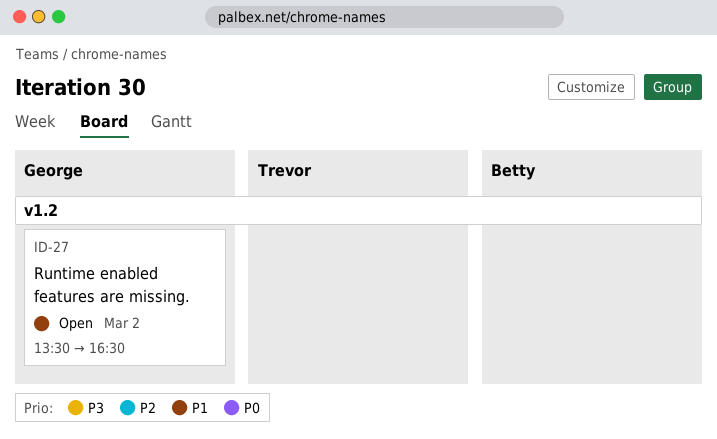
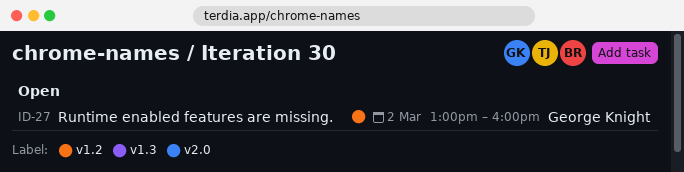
ID-27, begins: 13:30 -> 13:00
ID-27, ends: 16:30 -> 16:00

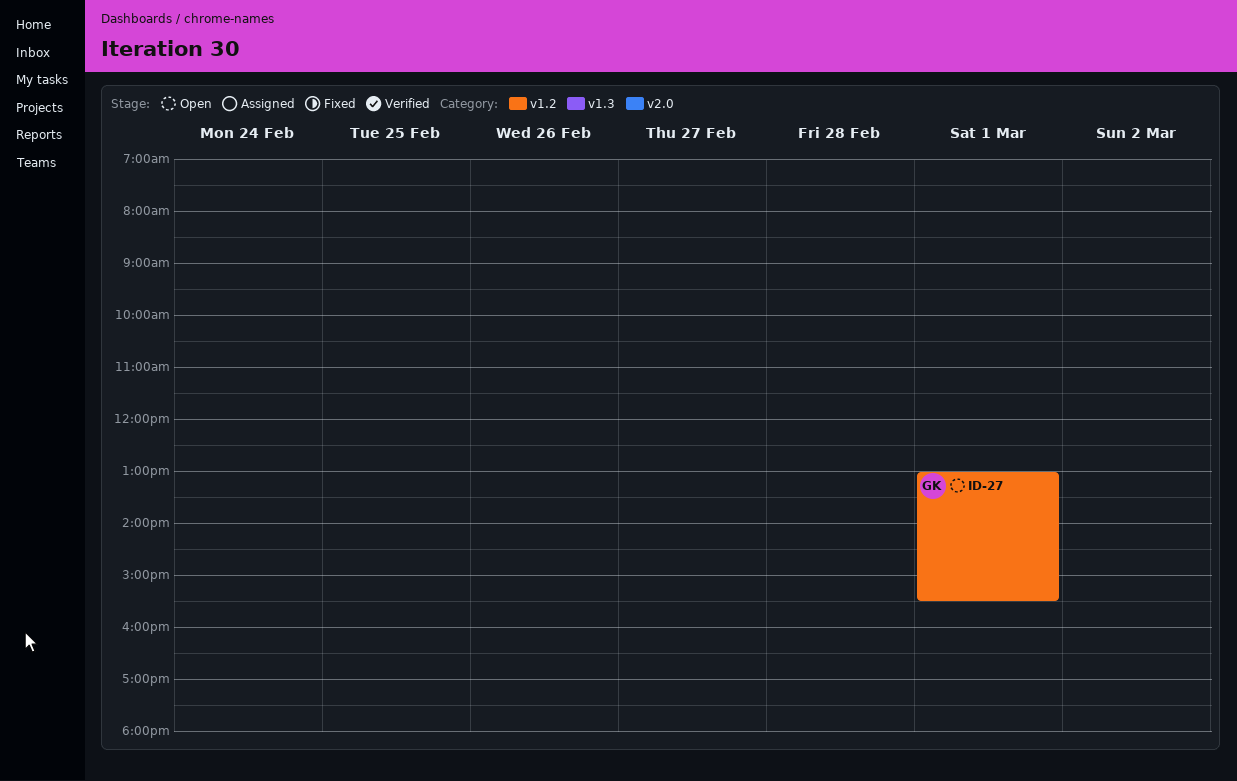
ID-27, day: Mar 2 -> Mar 1
ID-27, ends: 16:00 -> 15:30

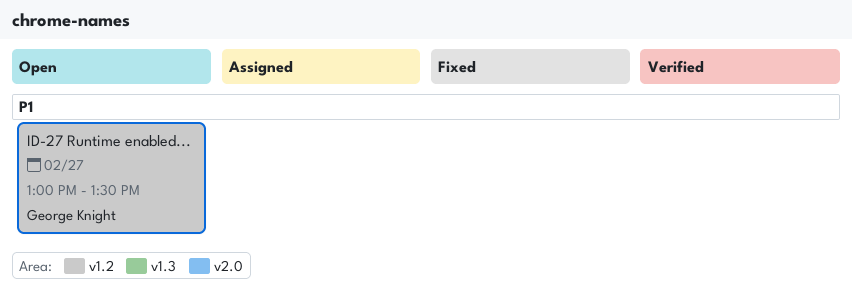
ID-27, day: Mar 1 -> Feb 27
ID-27, ends: 15:30 -> 13:30

